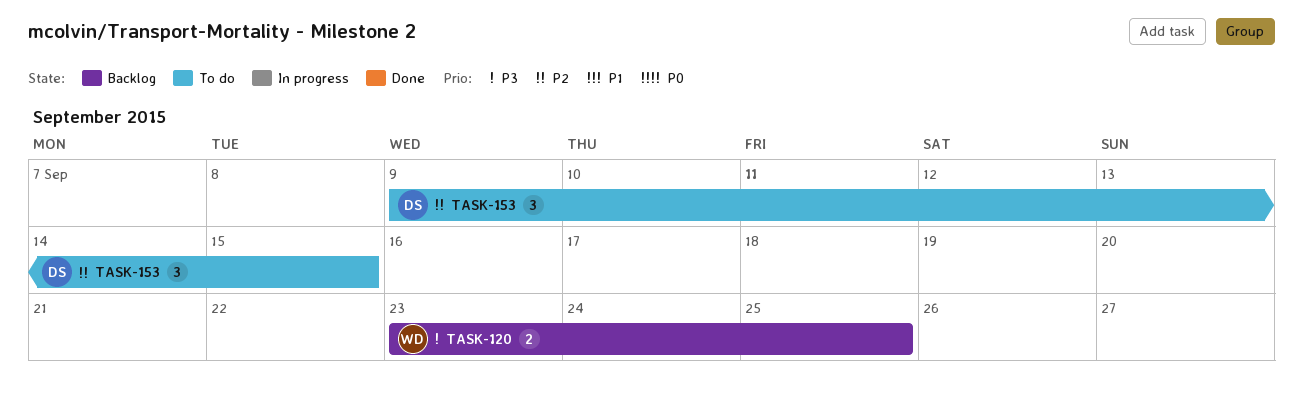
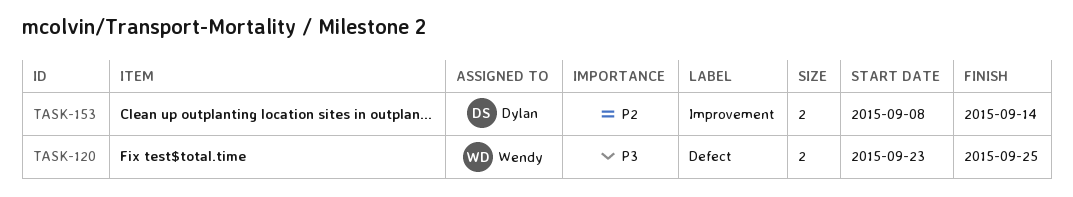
TASK-153, estimate: 3 -> 2
TASK-153, start: Sep 9 -> Sep 8
TASK-153, due: Sep 15 -> Sep 14

